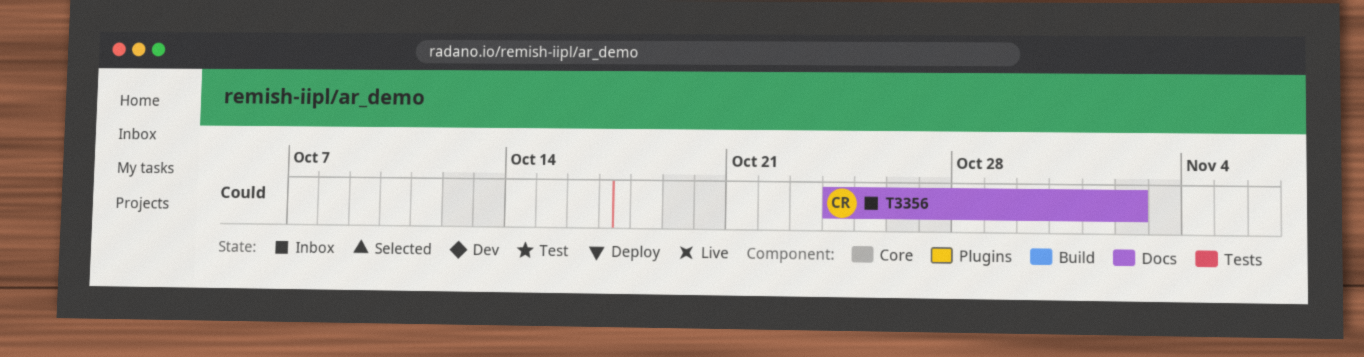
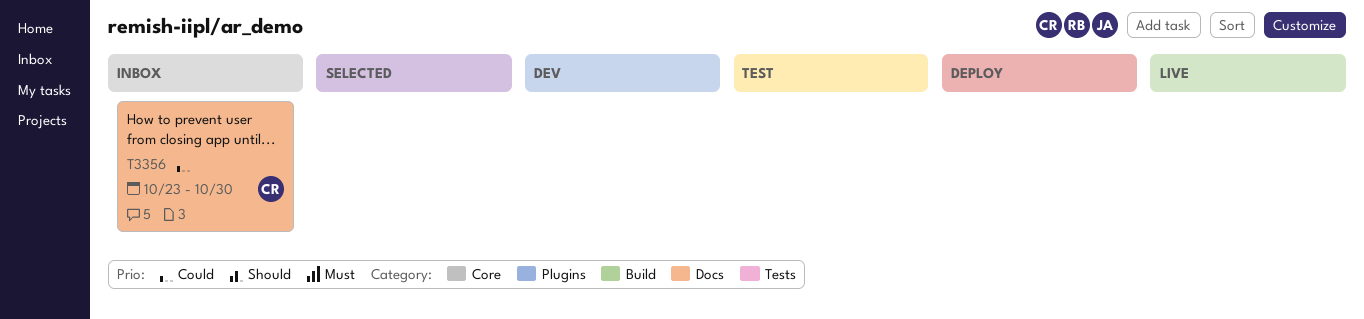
T3356, start: Oct 24 -> Oct 23
T3356, due: Nov 2 -> Oct 30

